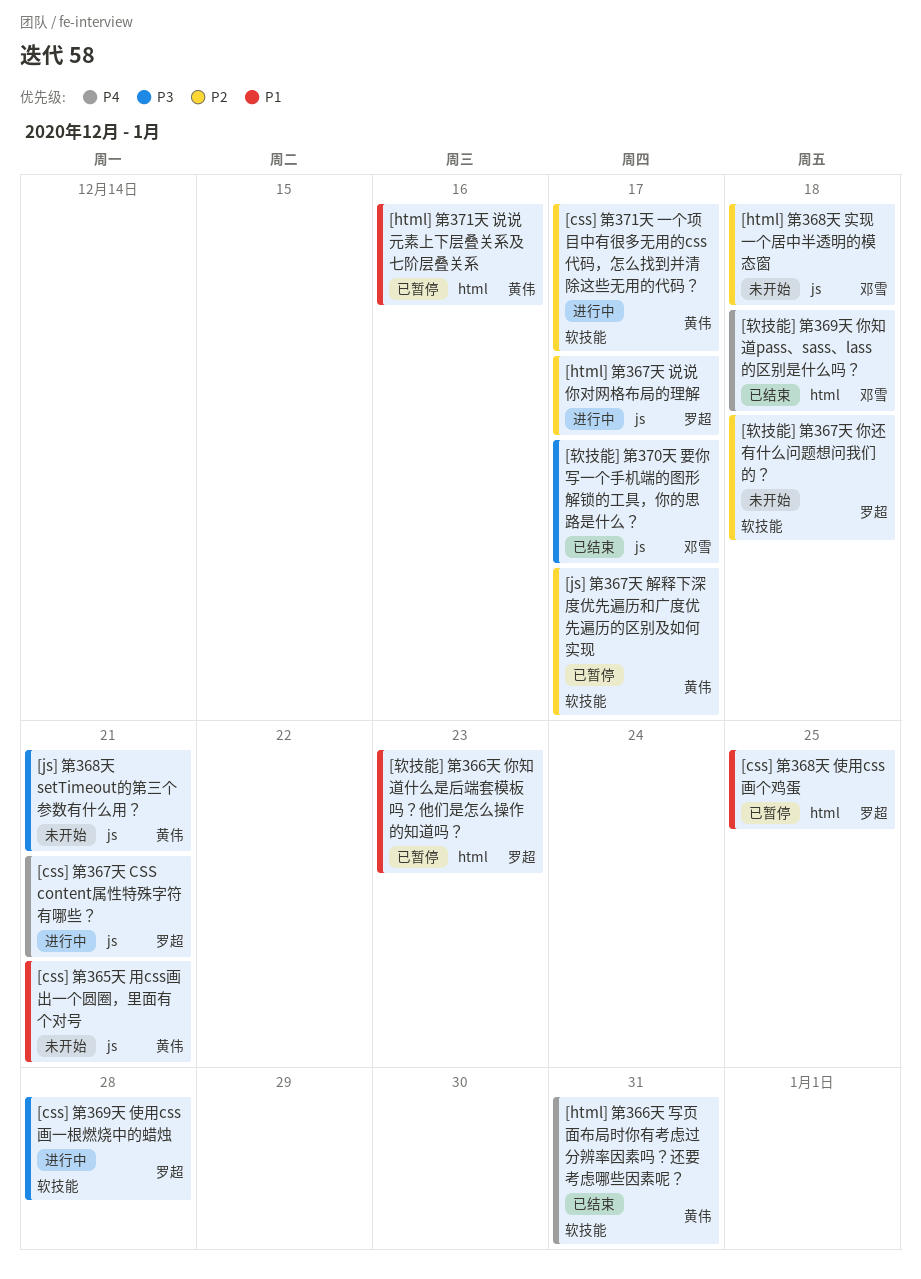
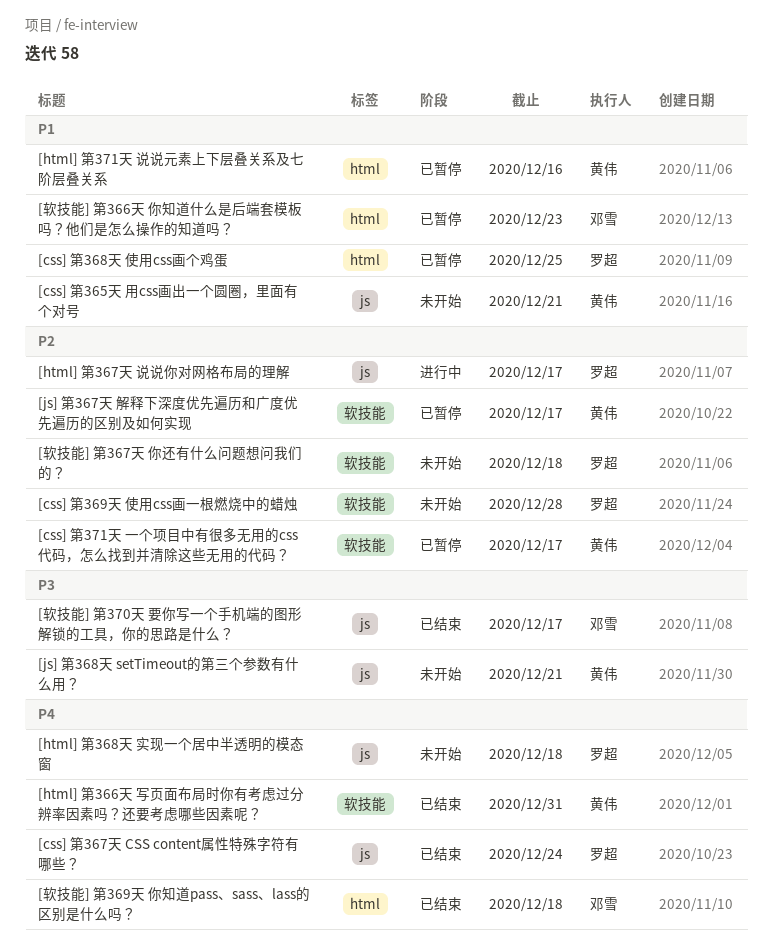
[css] 第367天 CSS content属性特殊字符有哪些？, status: 进行中 -> 已结束
[css] 第367天 CSS content属性特殊字符有哪些？, due: Dec 21 -> Dec 24
[css] 第369天 使用css画一根燃烧中的蜡烛, status: 进行中 -> 未开始
[css] 第369天 使用css画一根燃烧中的蜡烛, priority: P3 -> P2
[css] 第371天 一个项目中有很多无用的css代码，怎么找到并清除这些无用的代码？, status: 进行中 -> 已暂停
[html] 第368天 实现一个居中半透明的模态窗, owner: 邓雪 -> 罗超
[html] 第368天 实现一个居中半透明的模态窗, priority: P2 -> P4
[软技能] 第366天 你知道什么是后端套模板吗？他们是怎么操作的知道吗？, owner: 罗超 -> 邓雪

